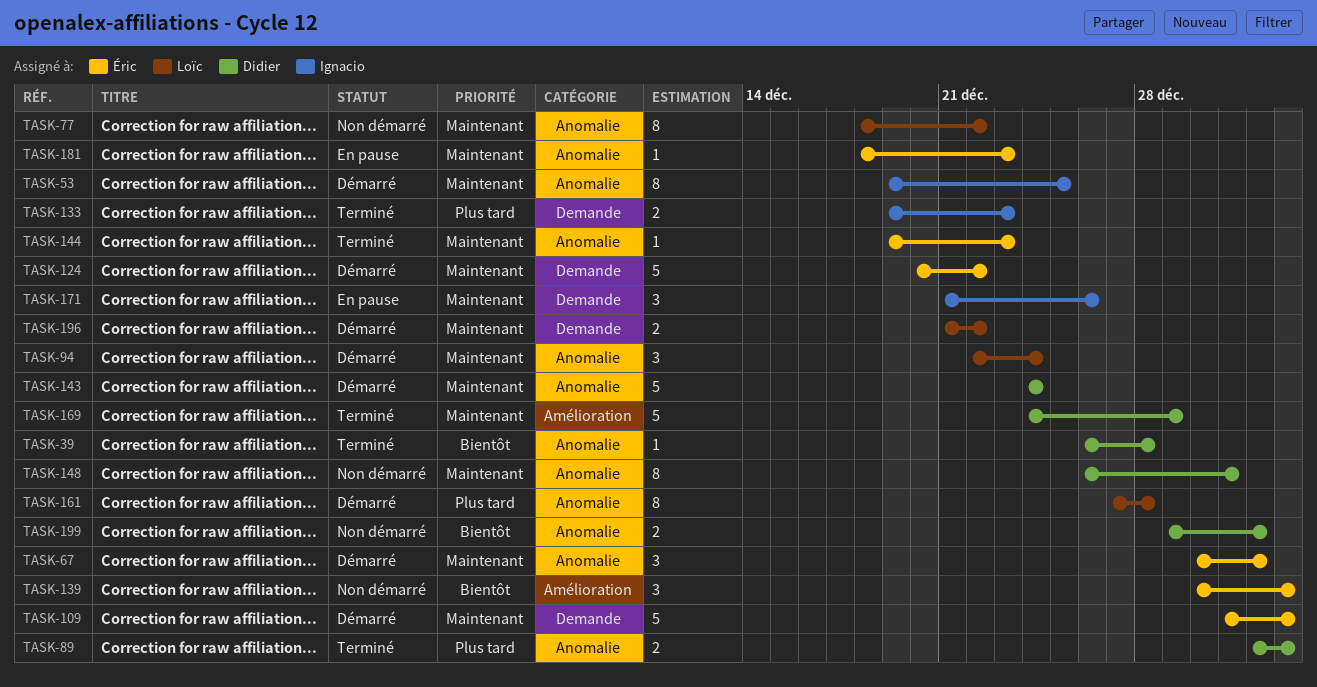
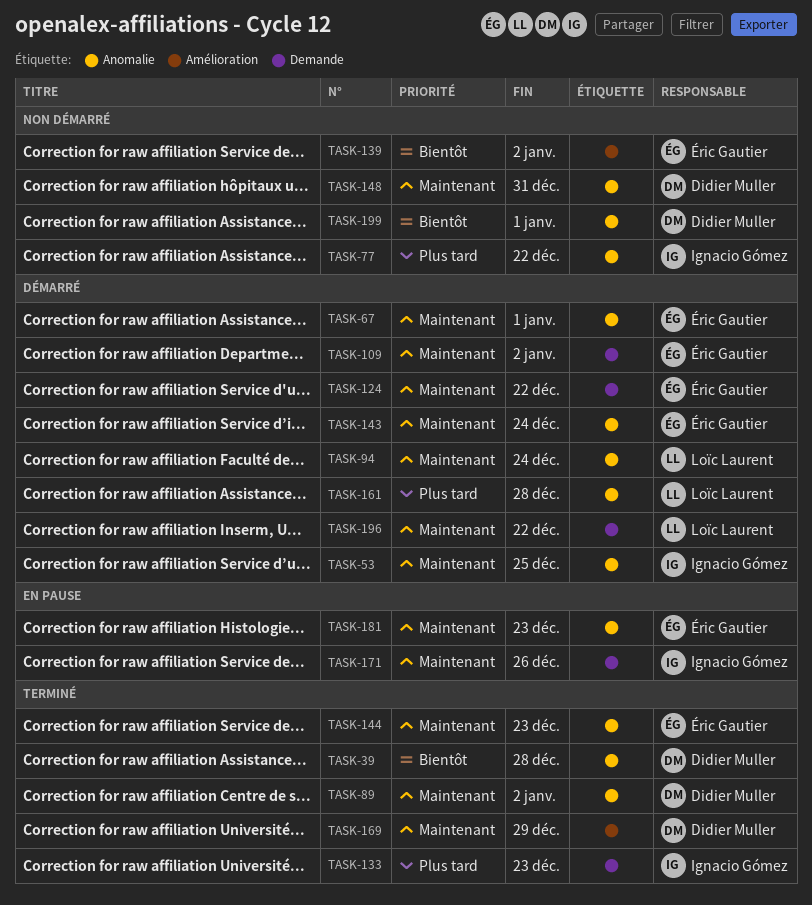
TASK-77, owner: Loïc Laurent -> Ignacio Gómez
TASK-77, priority: Maintenant -> Plus tard
TASK-89, priority: Plus tard -> Maintenant
TASK-143, owner: Didier Muller -> Éric Gautier

